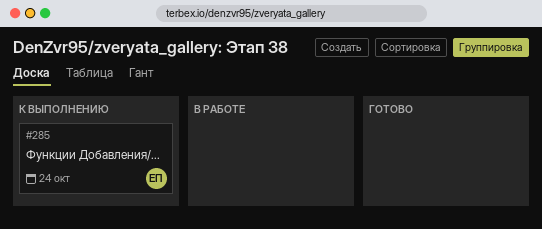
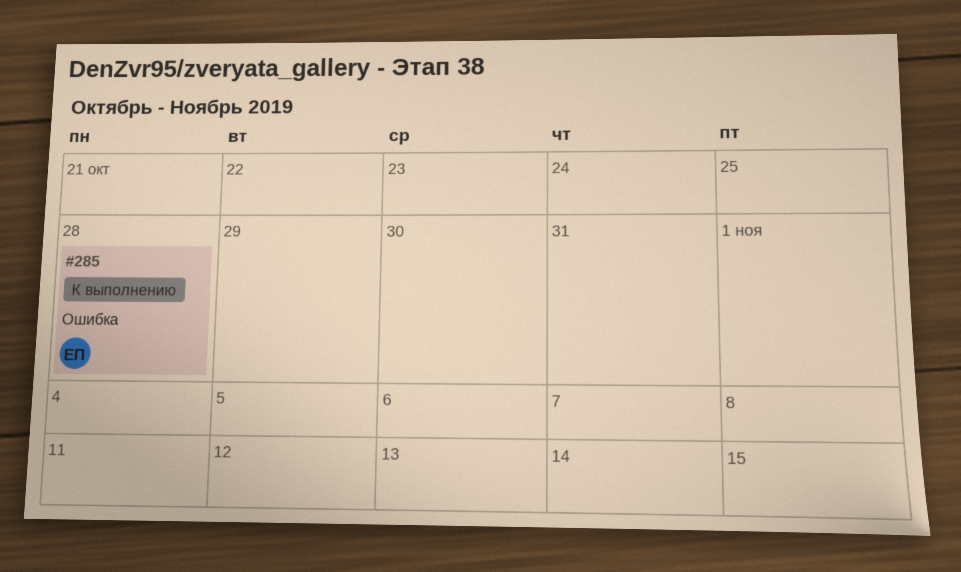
#285, due: Oct 24 -> Oct 28

